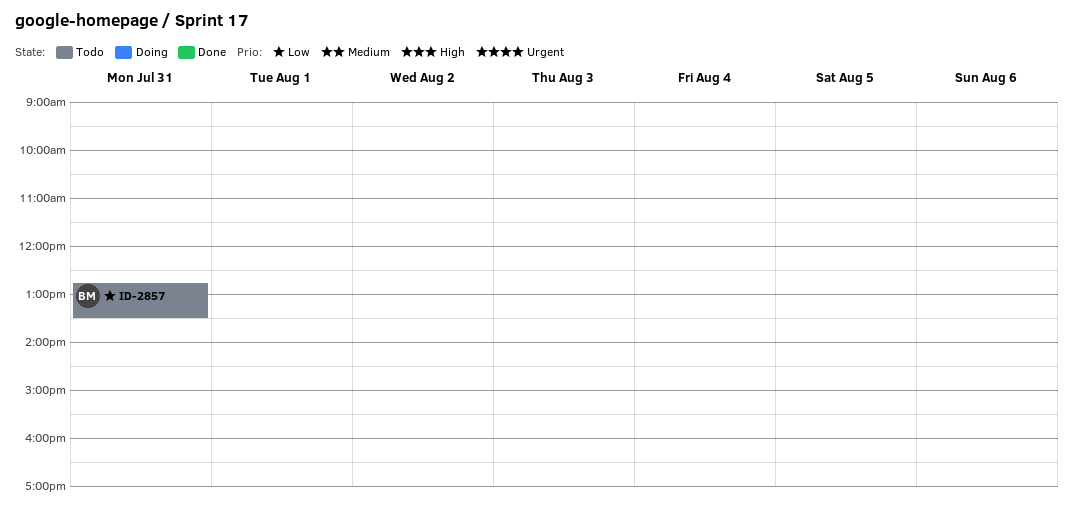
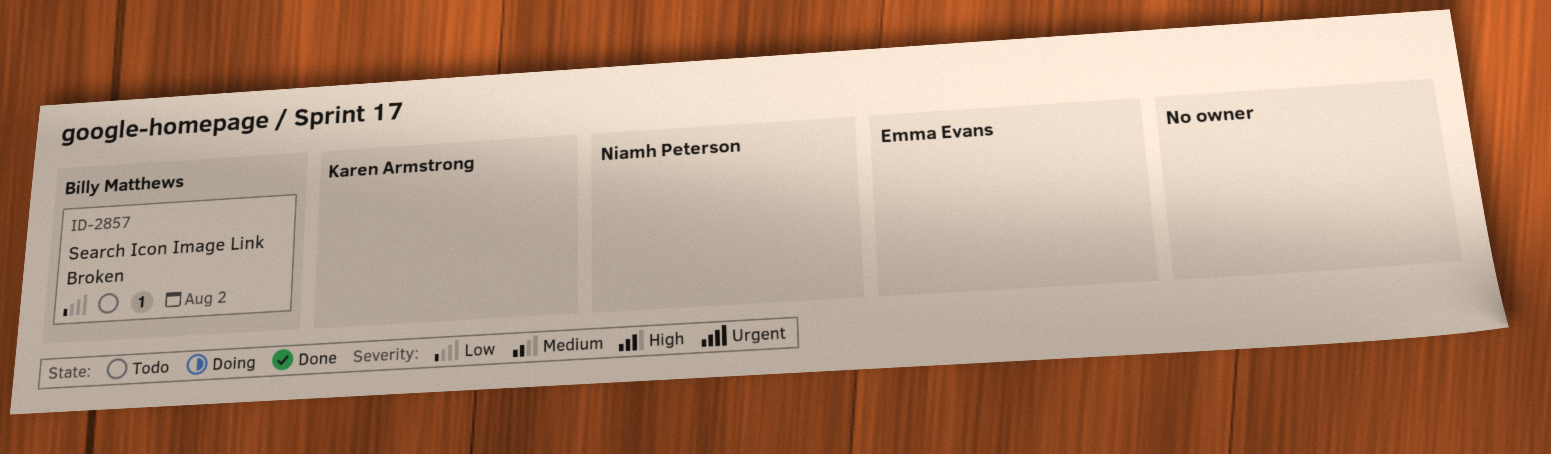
ID-2857, day: Jul 31 -> Aug 2

